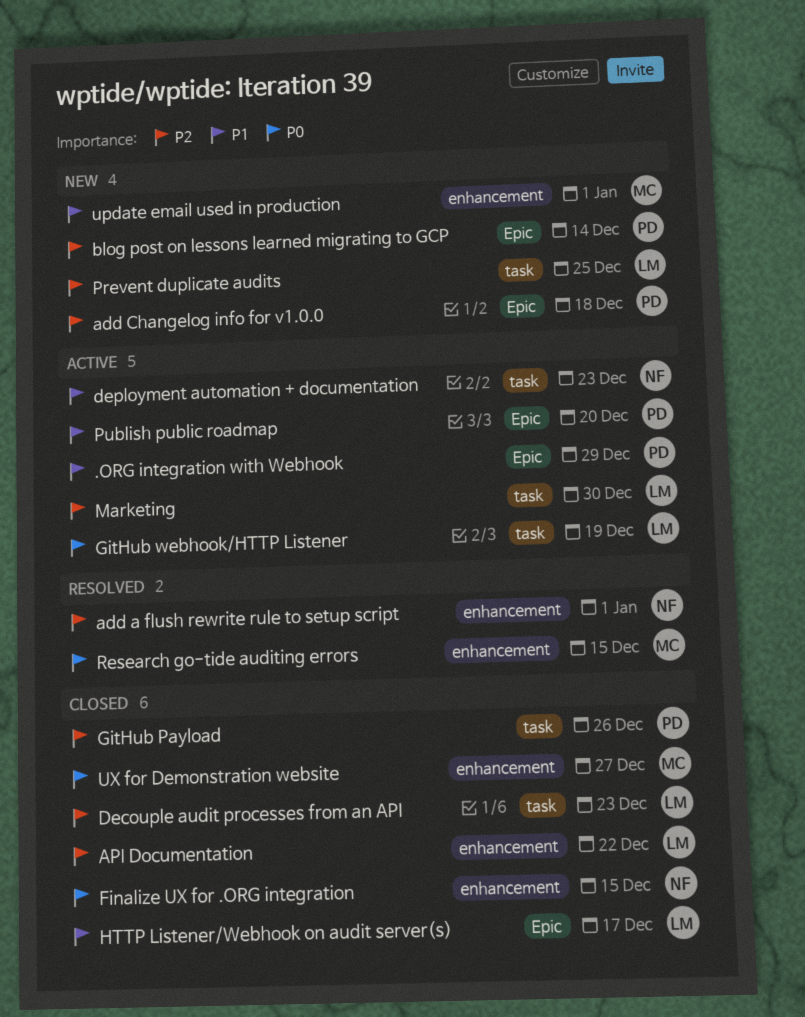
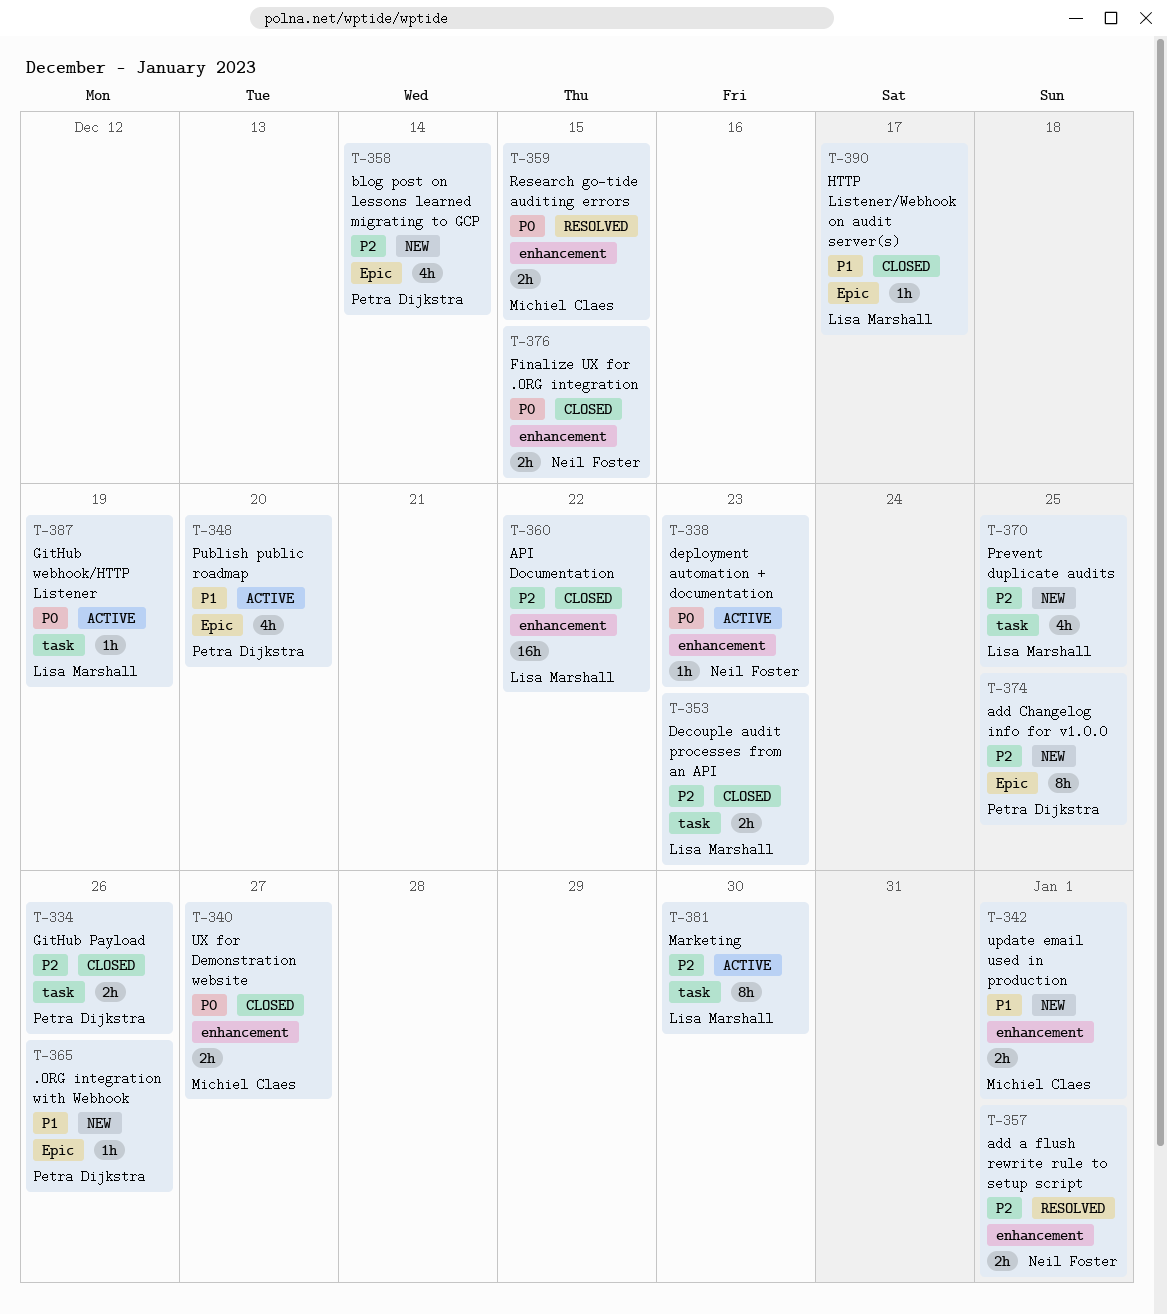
.ORG integration with Webhook, status: Active -> New
.ORG integration with Webhook, due: Dec 29 -> Dec 26
add Changelog info for v1.0.0, due: Dec 18 -> Dec 25
deployment automation + documentation, priority: P1 -> P0
deployment automation + documentation, label: task -> enhancement

